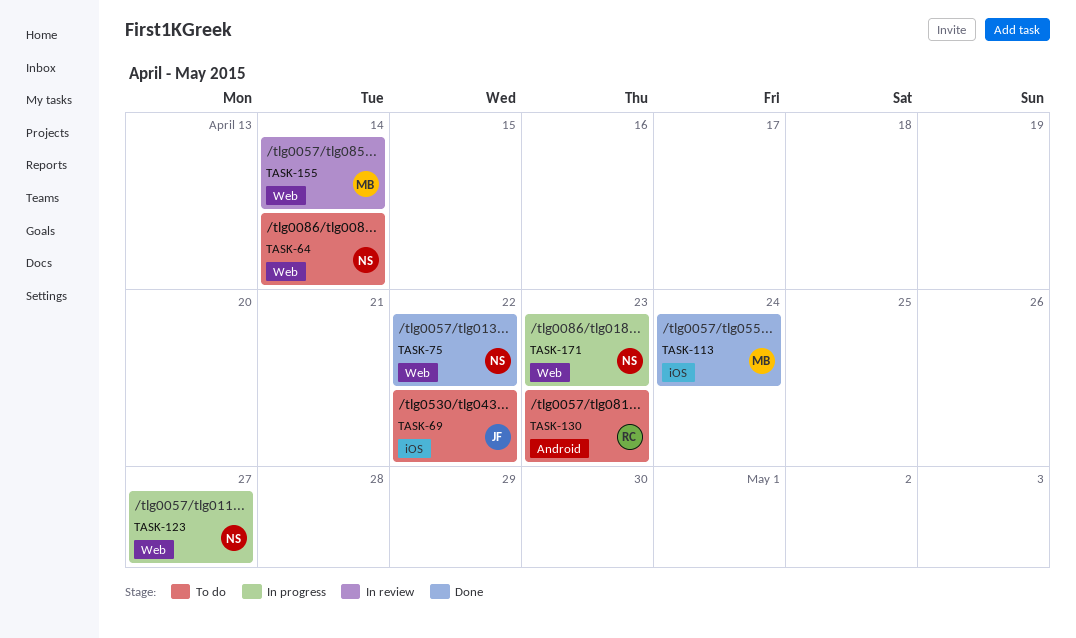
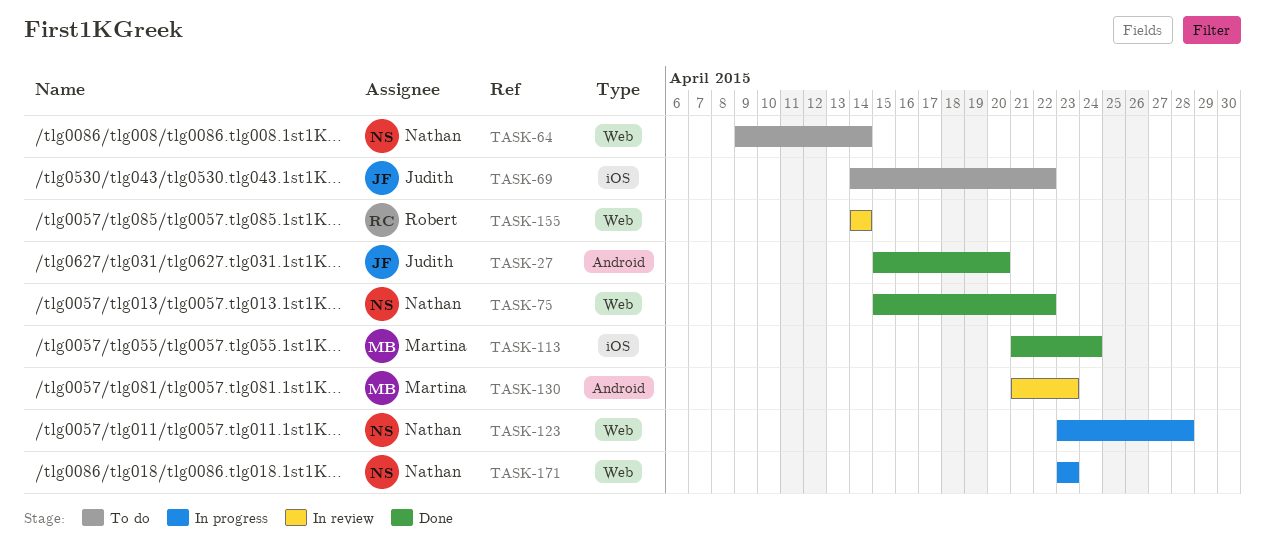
TASK-27: none -> present
TASK-123, due: Apr 27 -> Apr 28
TASK-130, status: To do -> In review
TASK-130, owner: Robert -> Martina
TASK-155, owner: Martina -> Robert

